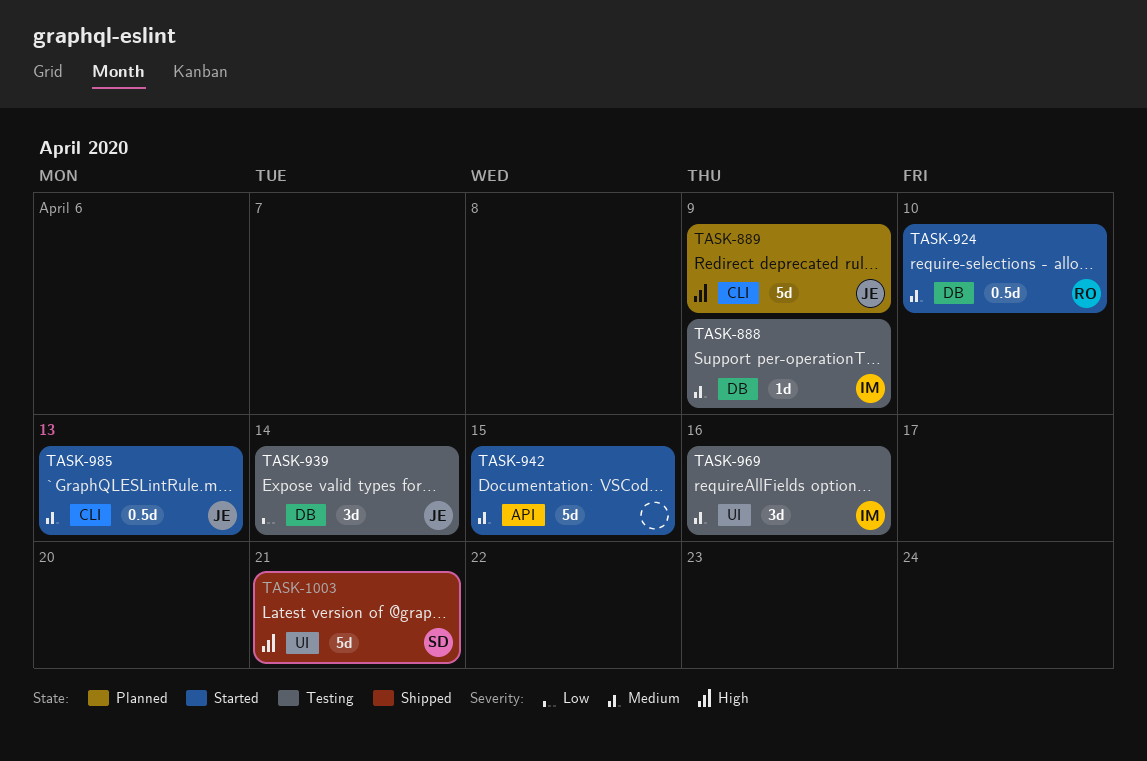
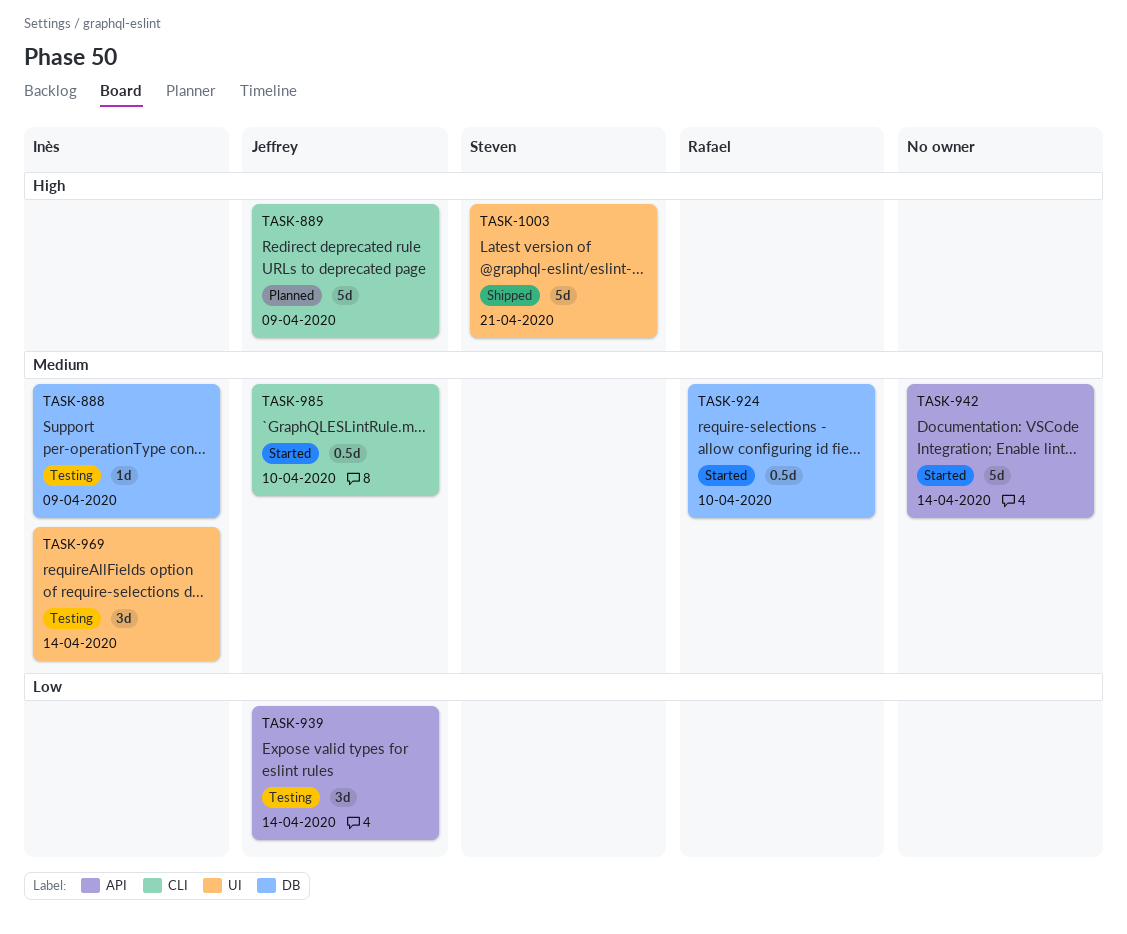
TASK-939, label: DB -> API
TASK-942, due: Apr 15 -> Apr 14
TASK-969, due: Apr 16 -> Apr 14
TASK-985, due: Apr 13 -> Apr 10

